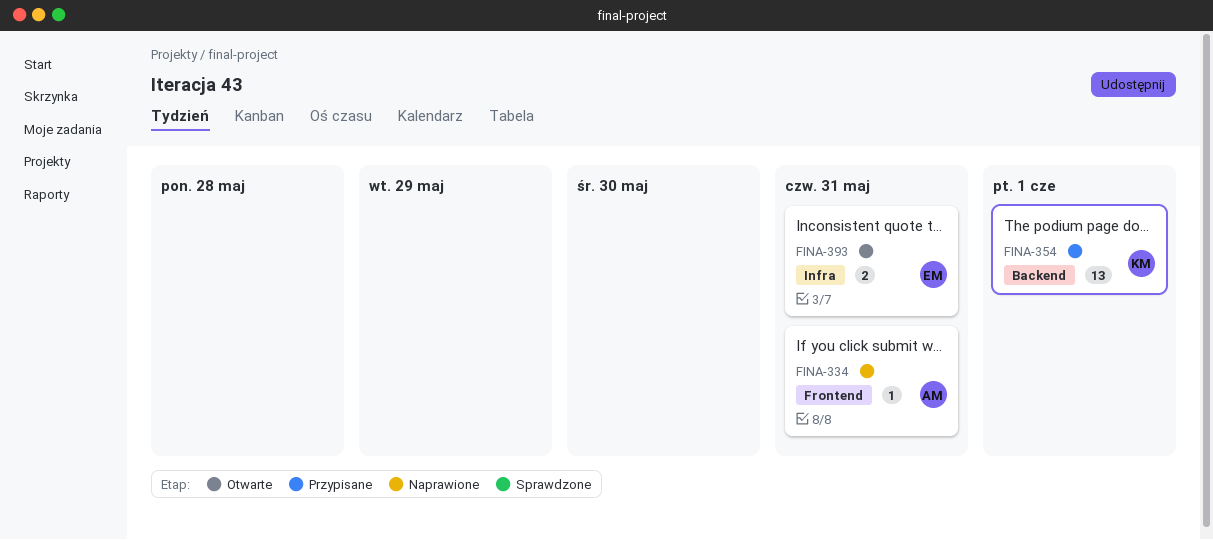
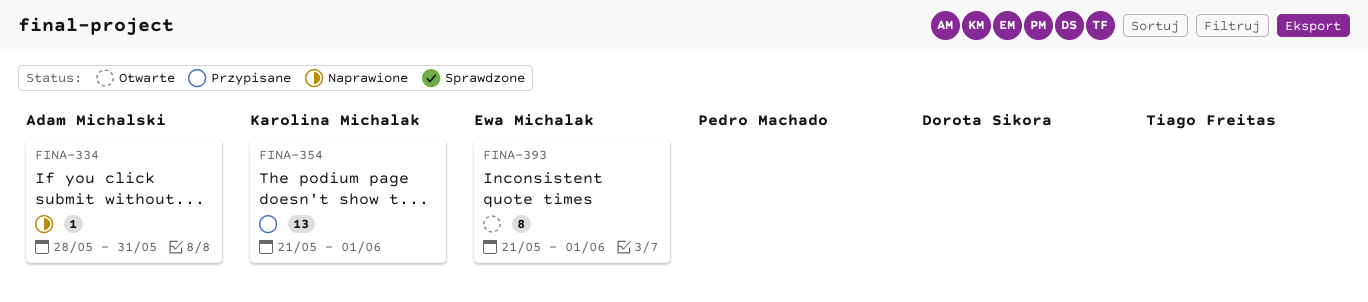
FINA-393, estimate: 2 -> 8
FINA-393, due: May 31 -> Jun 1

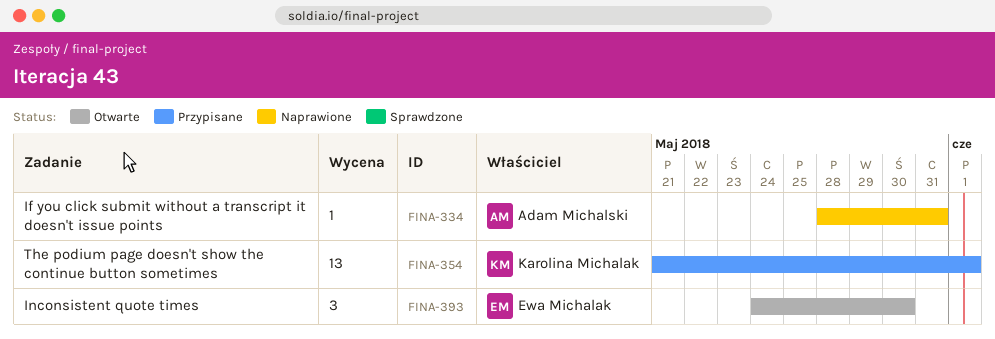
FINA-393, estimate: 8 -> 3
FINA-393, start: May 21 -> May 24
FINA-393, due: Jun 1 -> May 30

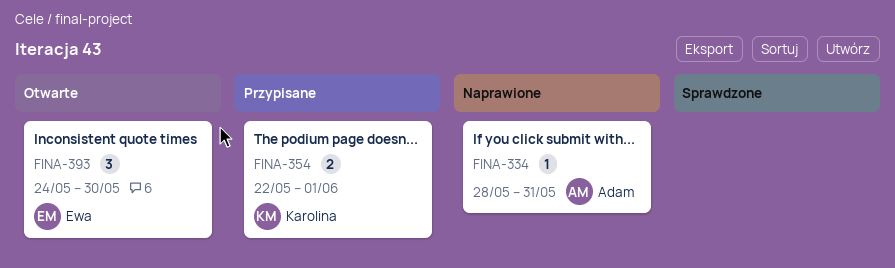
FINA-354, estimate: 13 -> 2
FINA-354, start: May 21 -> May 22

